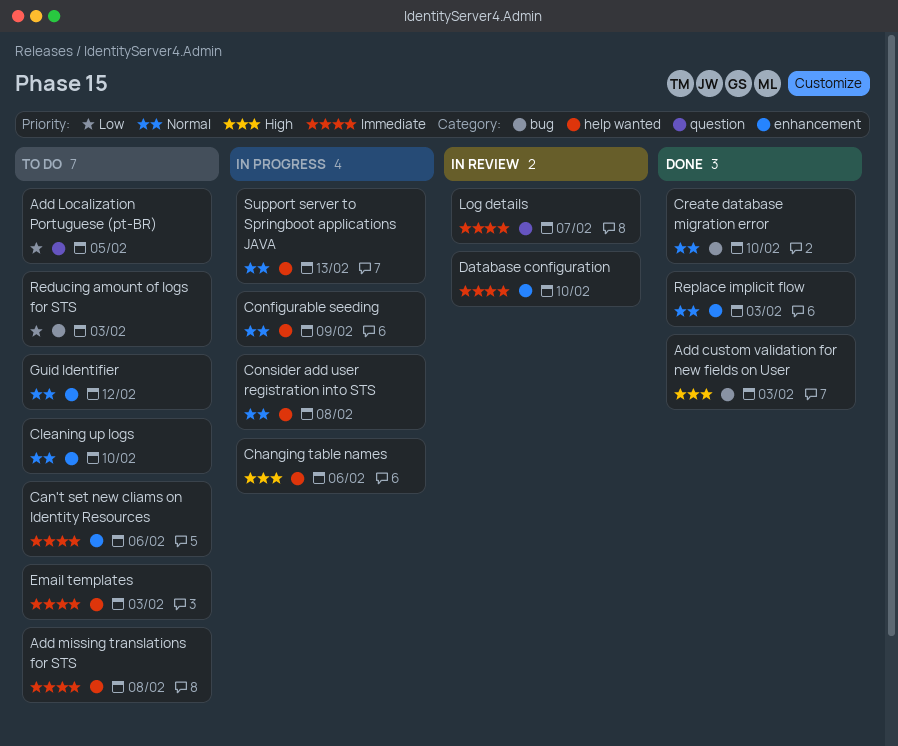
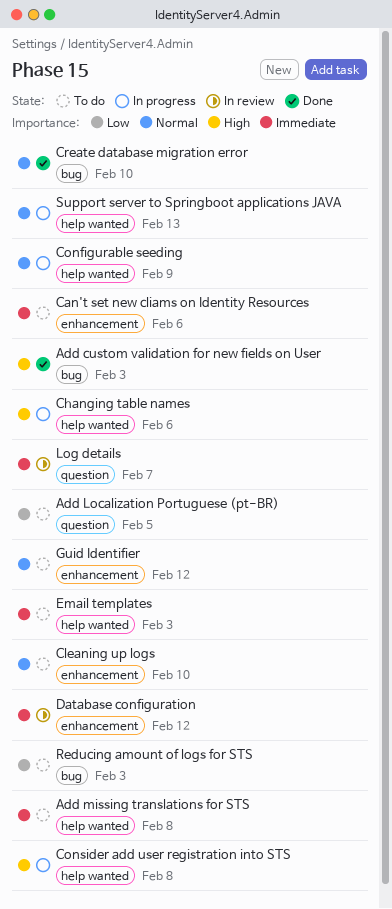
Consider add user registration into STS, priority: Normal -> High
Database configuration, due: Feb 10 -> Feb 12
Replace implicit flow: present -> none

